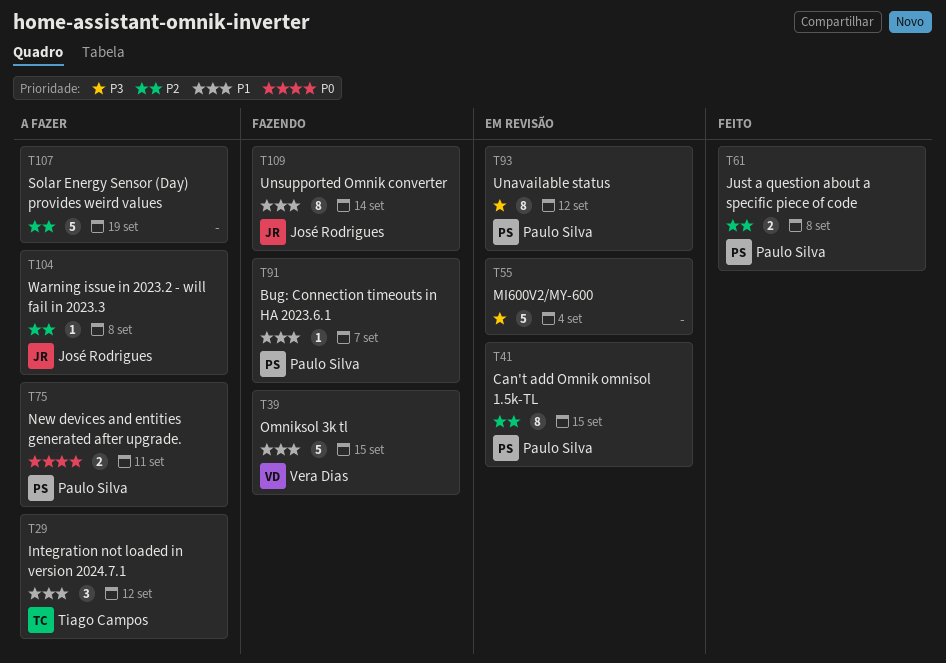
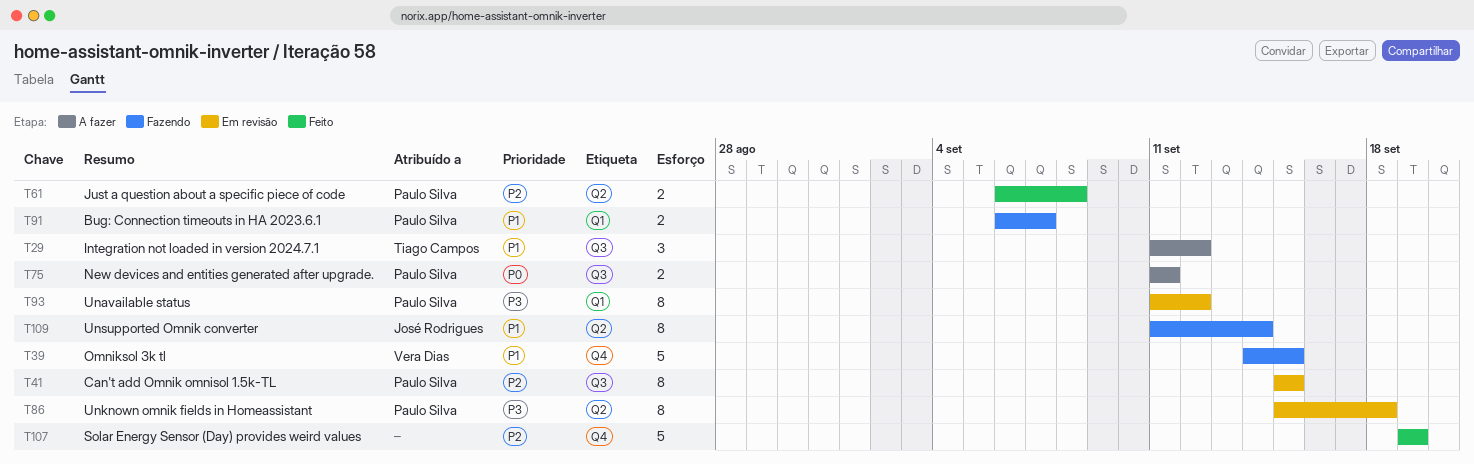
T55: present -> none
T86: none -> present
T91, estimate: 1 -> 2
T104: present -> none
T107, status: A fazer -> Feito

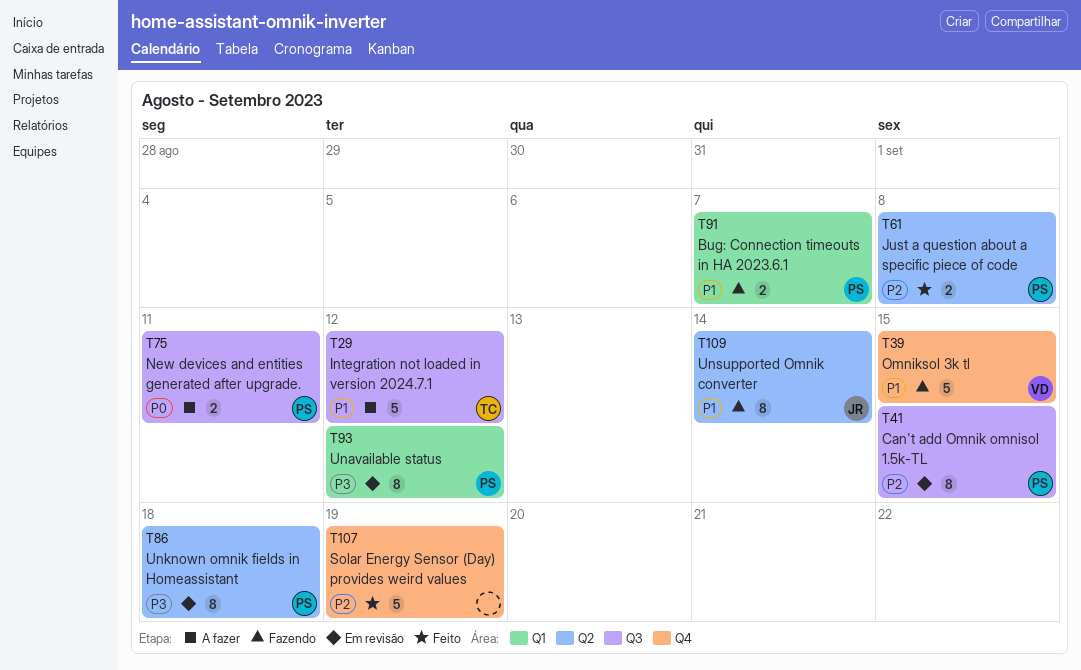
T29, estimate: 3 -> 5

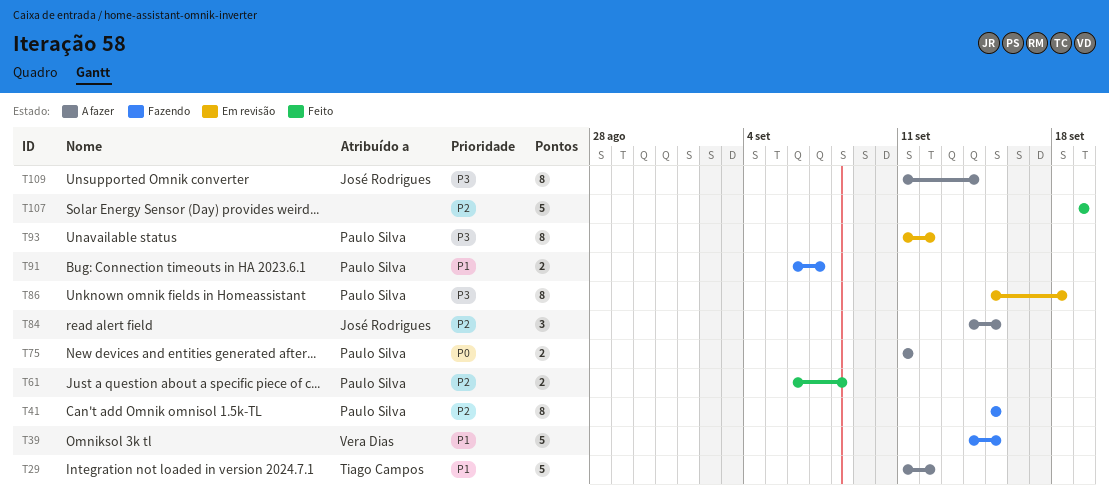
T41, status: Em revisão -> Fazendo
T84: none -> present
T109, status: Fazendo -> A fazer
T109, priority: P1 -> P3

